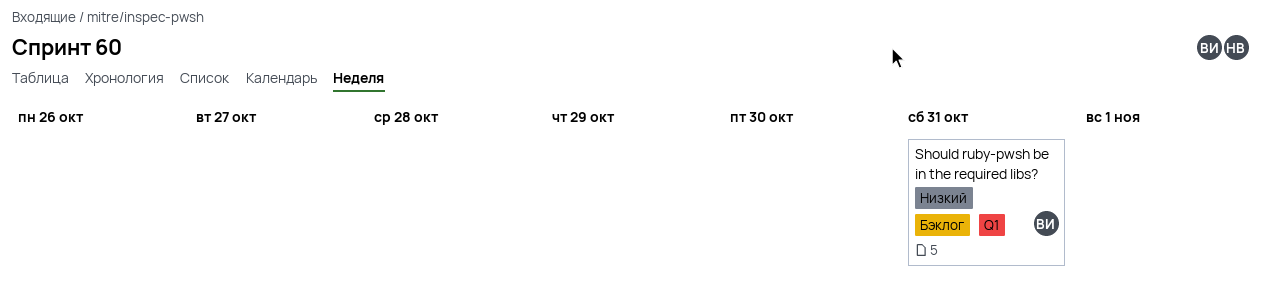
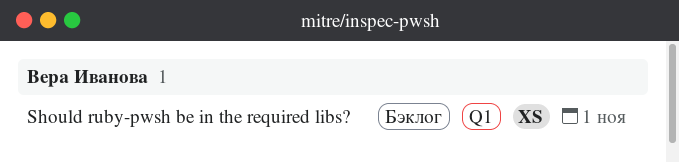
Should ruby-pwsh be in the required libs?, due: Oct 31 -> Nov 1

